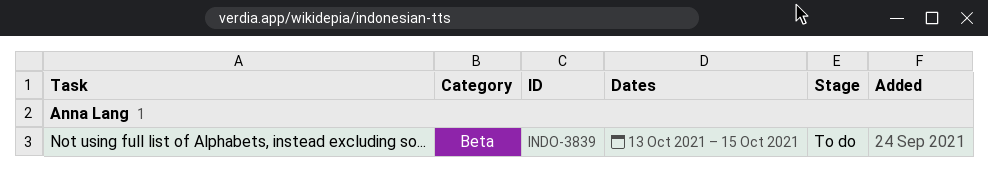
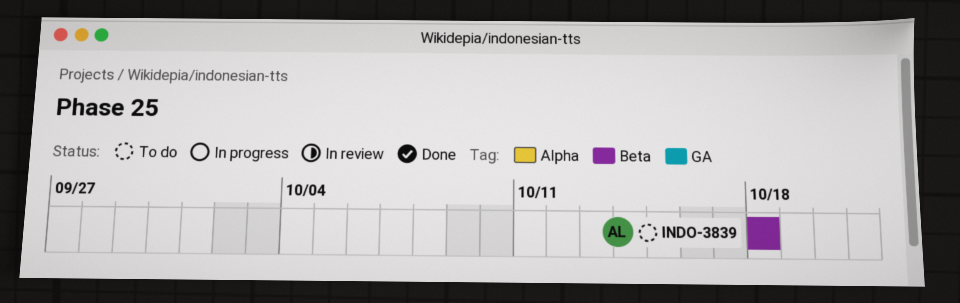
INDO-3839, start: Oct 13 -> Oct 18
INDO-3839, due: Oct 15 -> Oct 18

